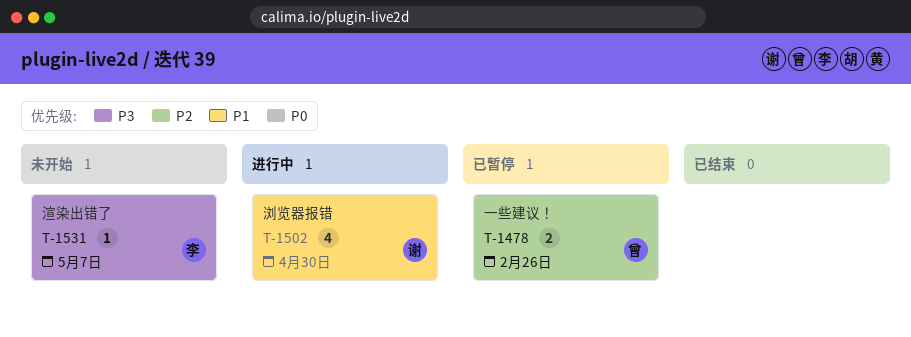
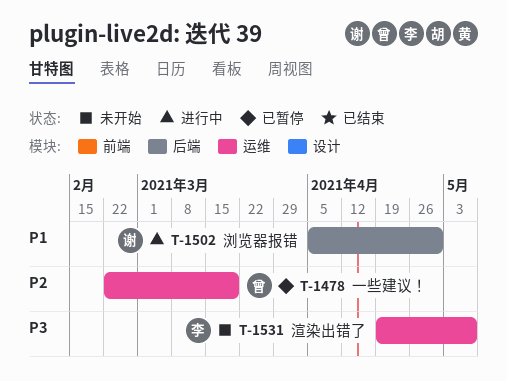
T-1478, due: Feb 26 -> Mar 19

